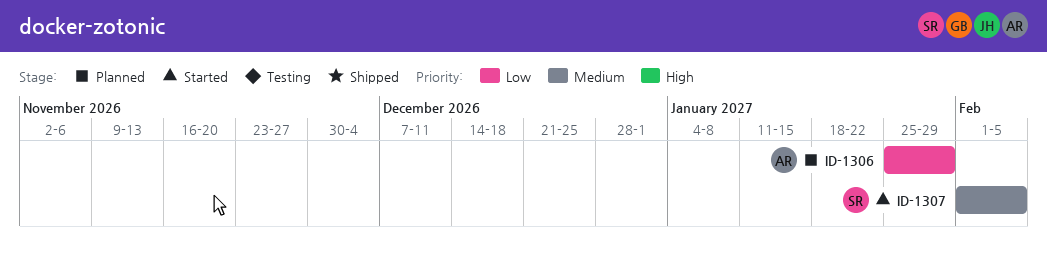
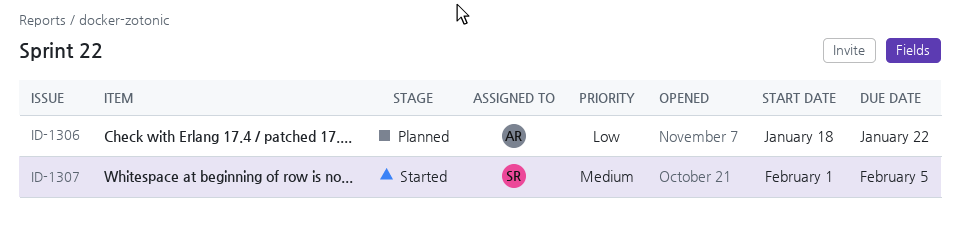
ID-1306, start: Jan 25 -> Jan 18
ID-1306, due: Jan 29 -> Jan 22

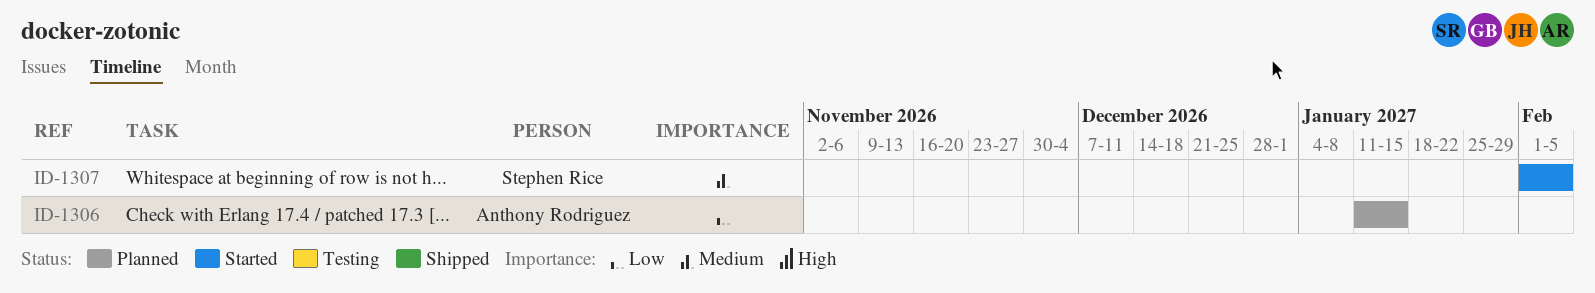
ID-1306, start: Jan 18 -> Jan 11
ID-1306, due: Jan 22 -> Jan 15

